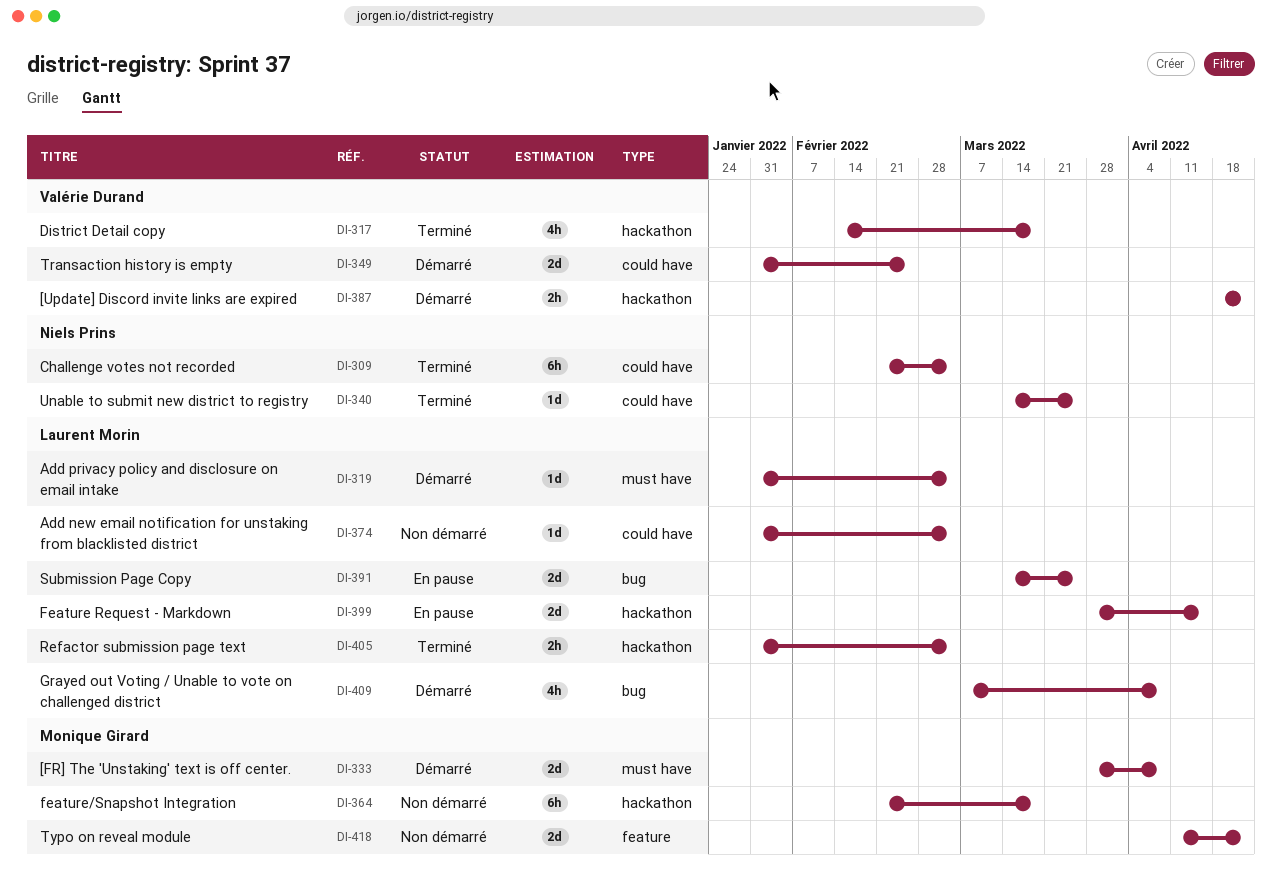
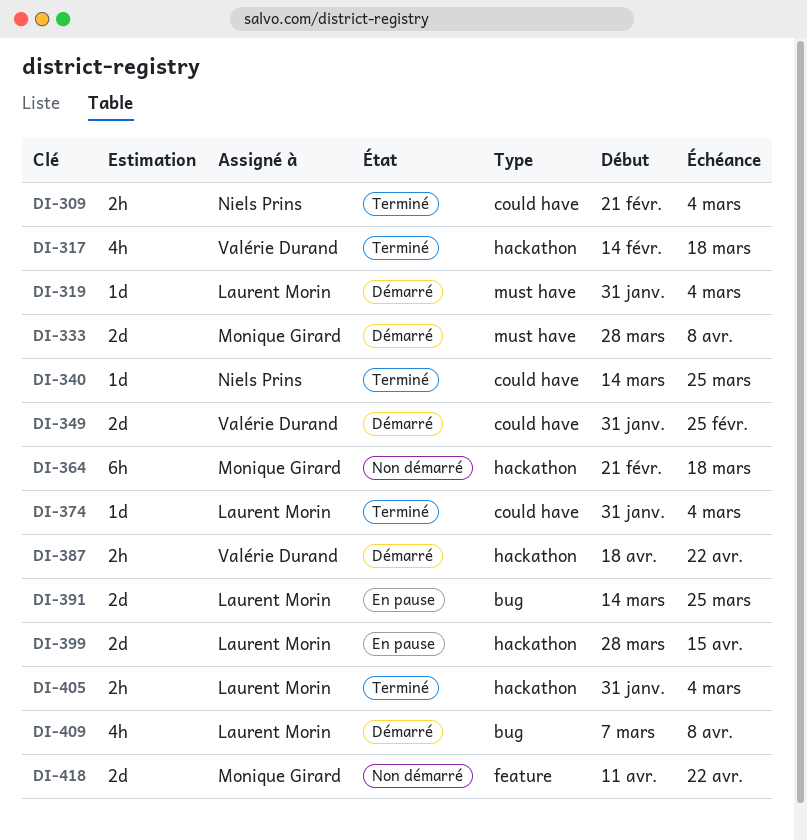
DI-309, estimate: 6h -> 2h
DI-374, status: Non démarré -> Terminé

